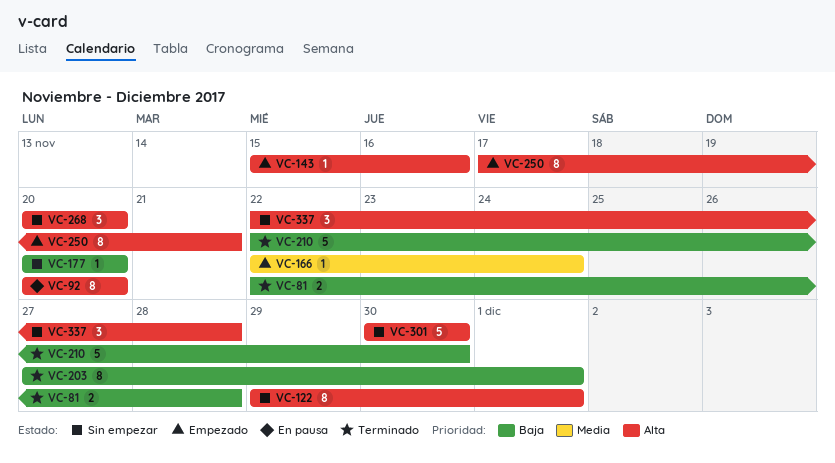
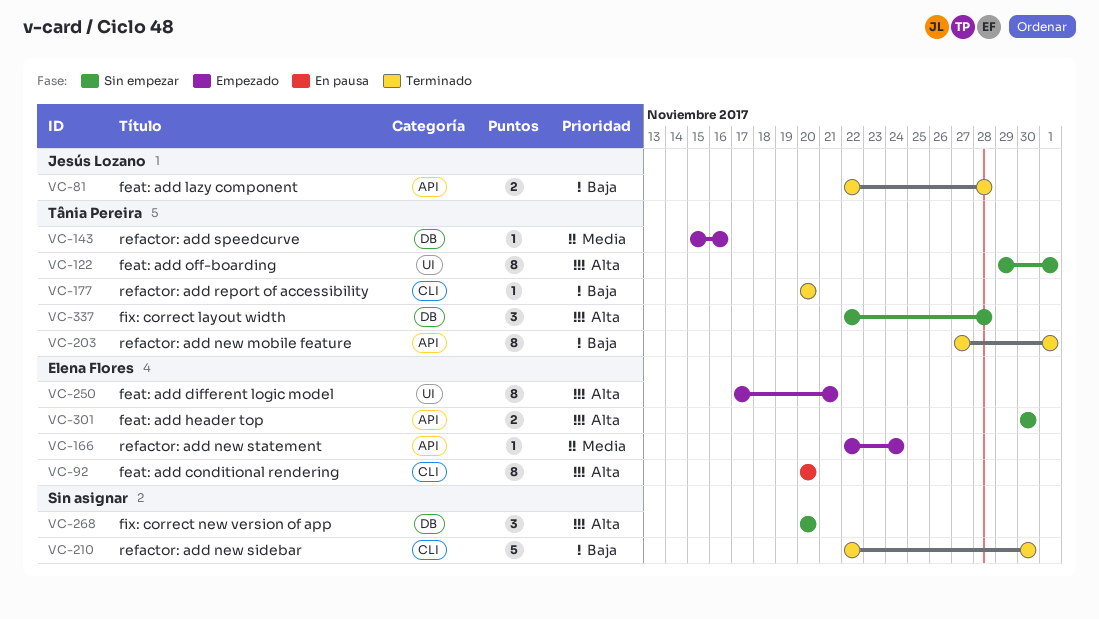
VC-143, priority: Alta -> Media
VC-177, status: Sin empezar -> Terminado
VC-301, estimate: 5 -> 2

